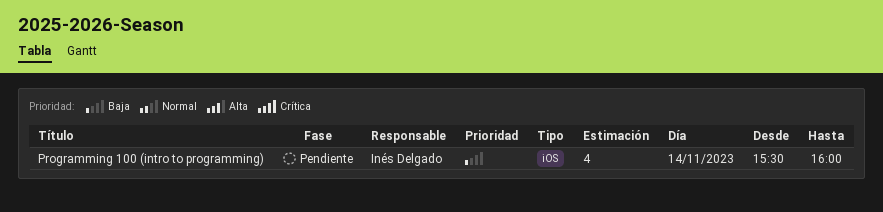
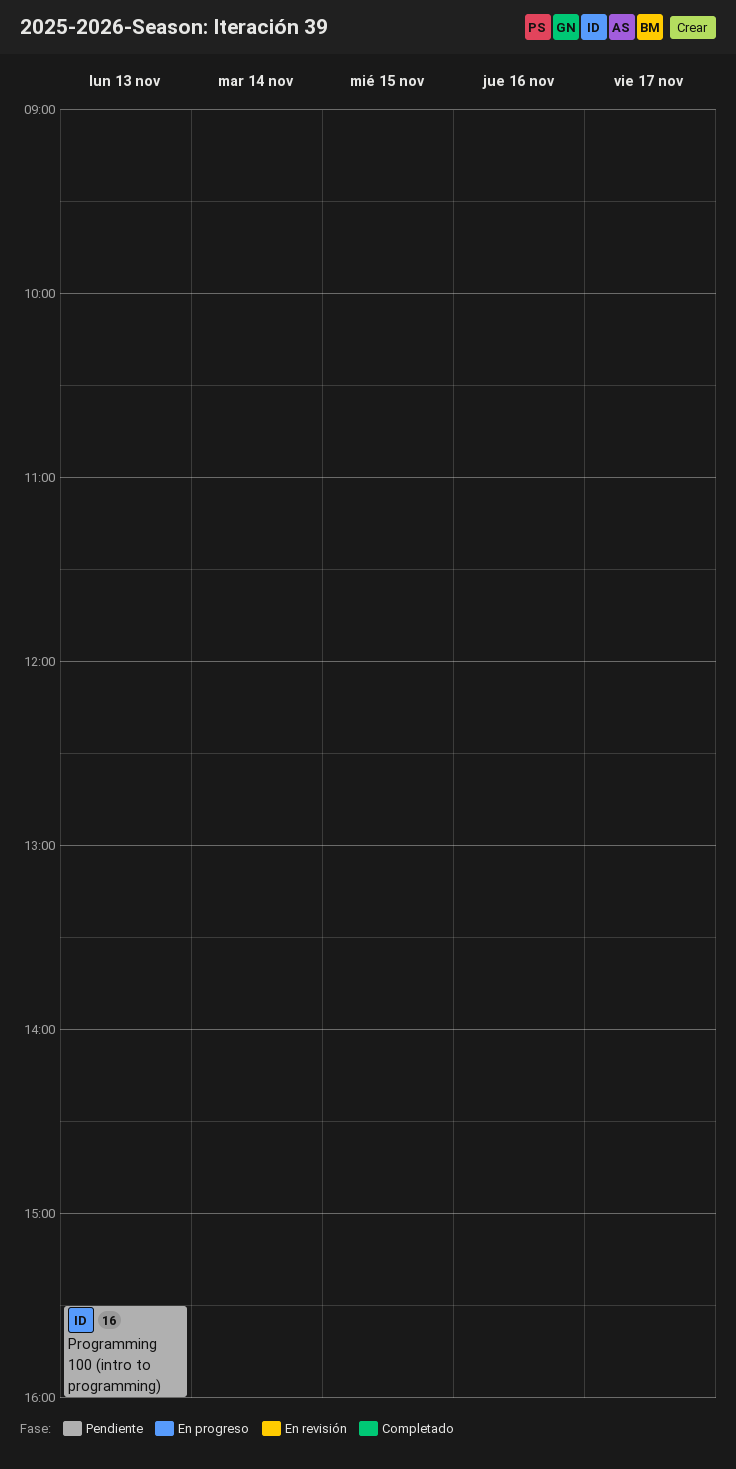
Programming 100 (intro to programming), estimate: 4 -> 16
Programming 100 (intro to programming), day: Nov 14 -> Nov 13

